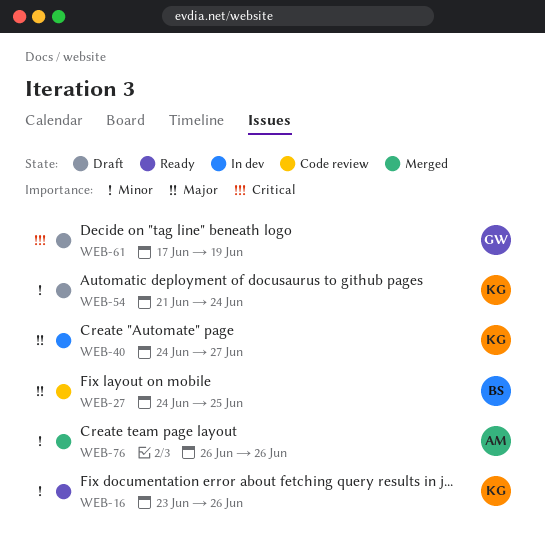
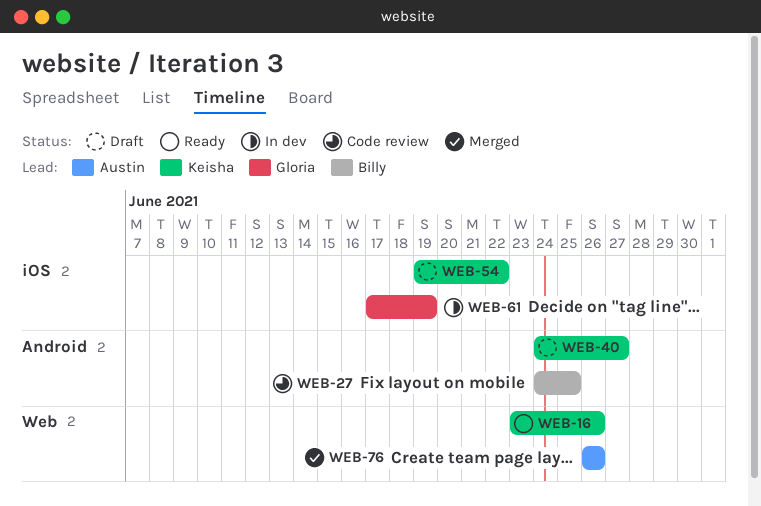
WEB-40, status: In dev -> Draft
WEB-54, start: Jun 21 -> Jun 19
WEB-54, due: Jun 24 -> Jun 22
WEB-61, status: Draft -> In dev

